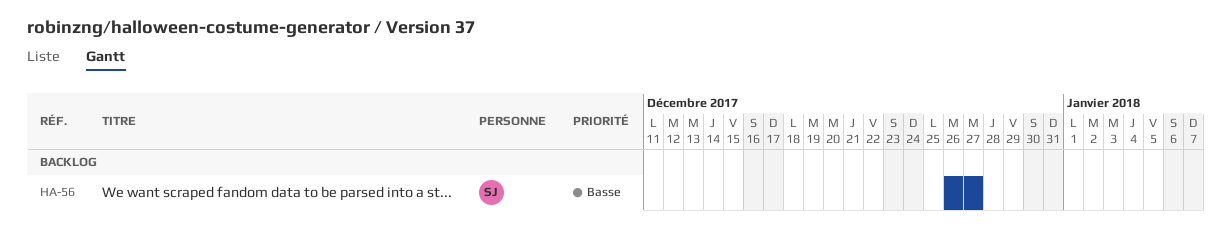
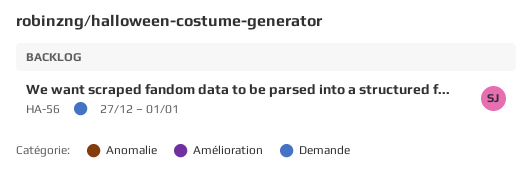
HA-56, start: Dec 26 -> Dec 27
HA-56, due: Dec 27 -> Jan 1

